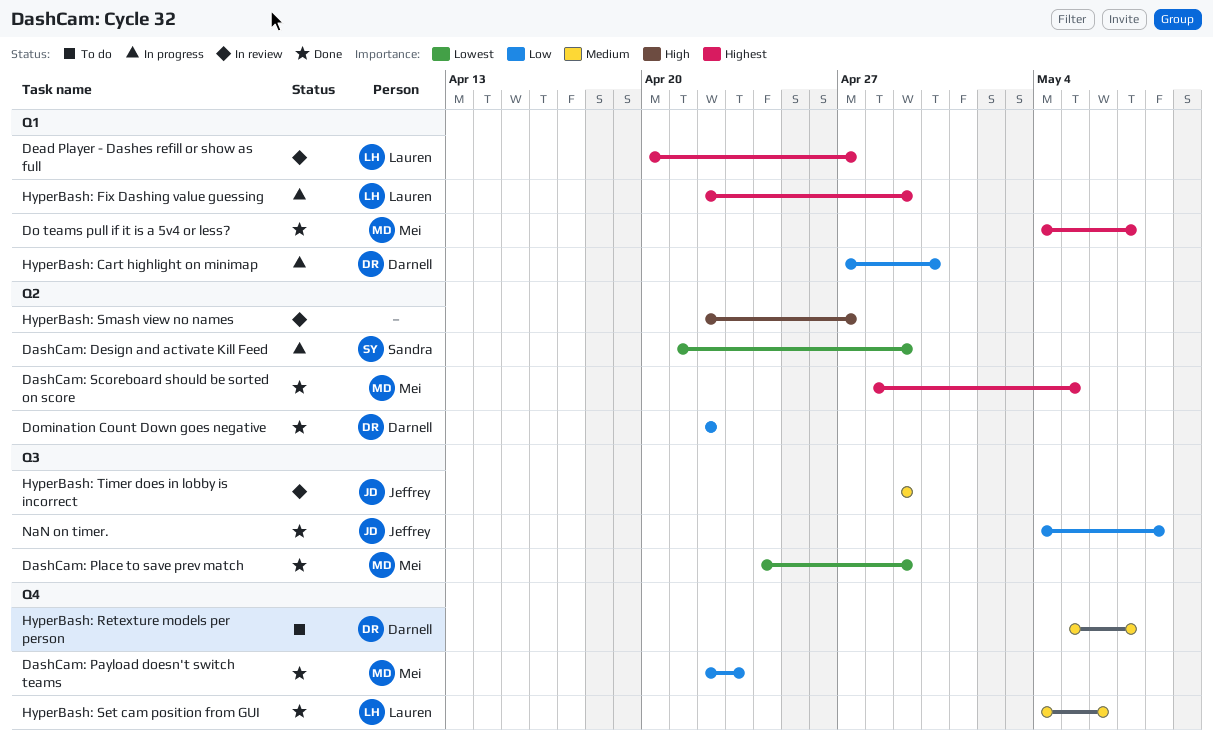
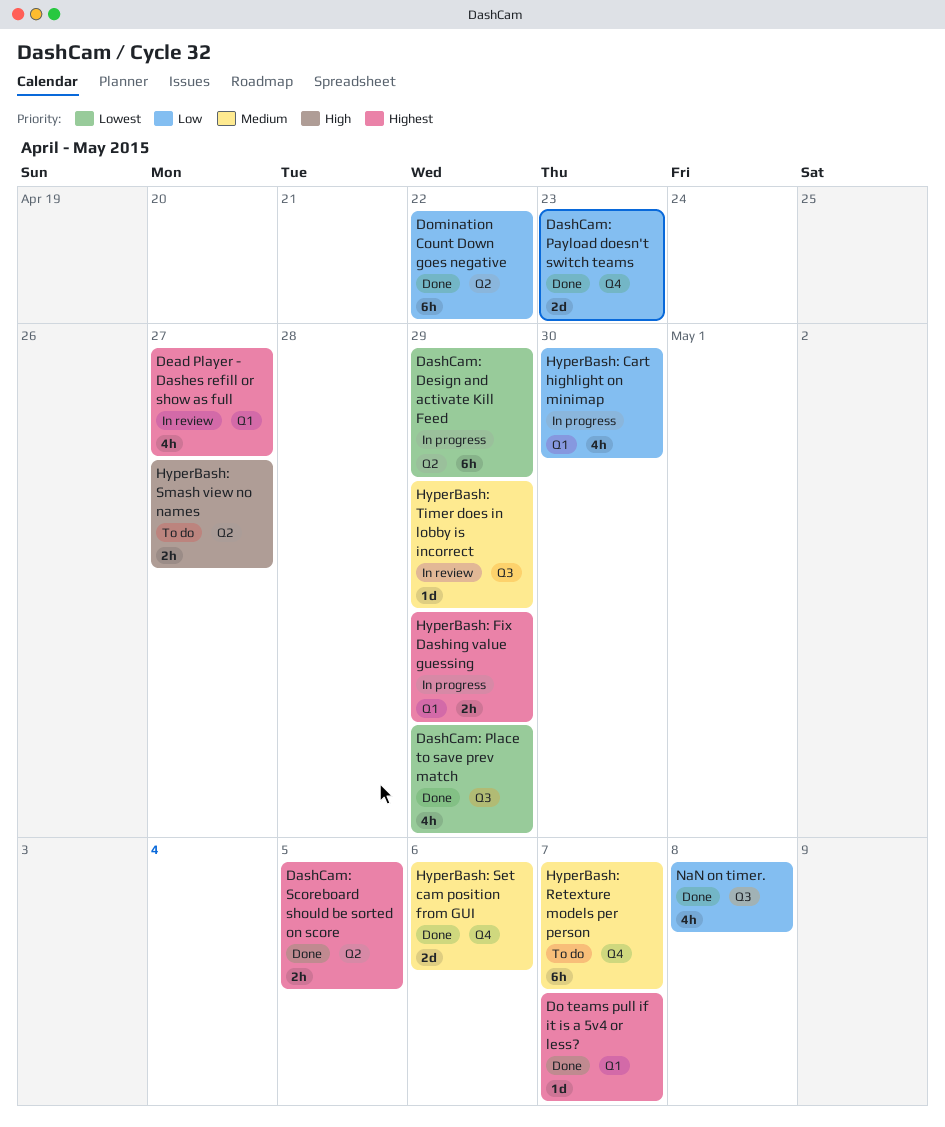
HyperBash: Smash view no names, status: In review -> To do

